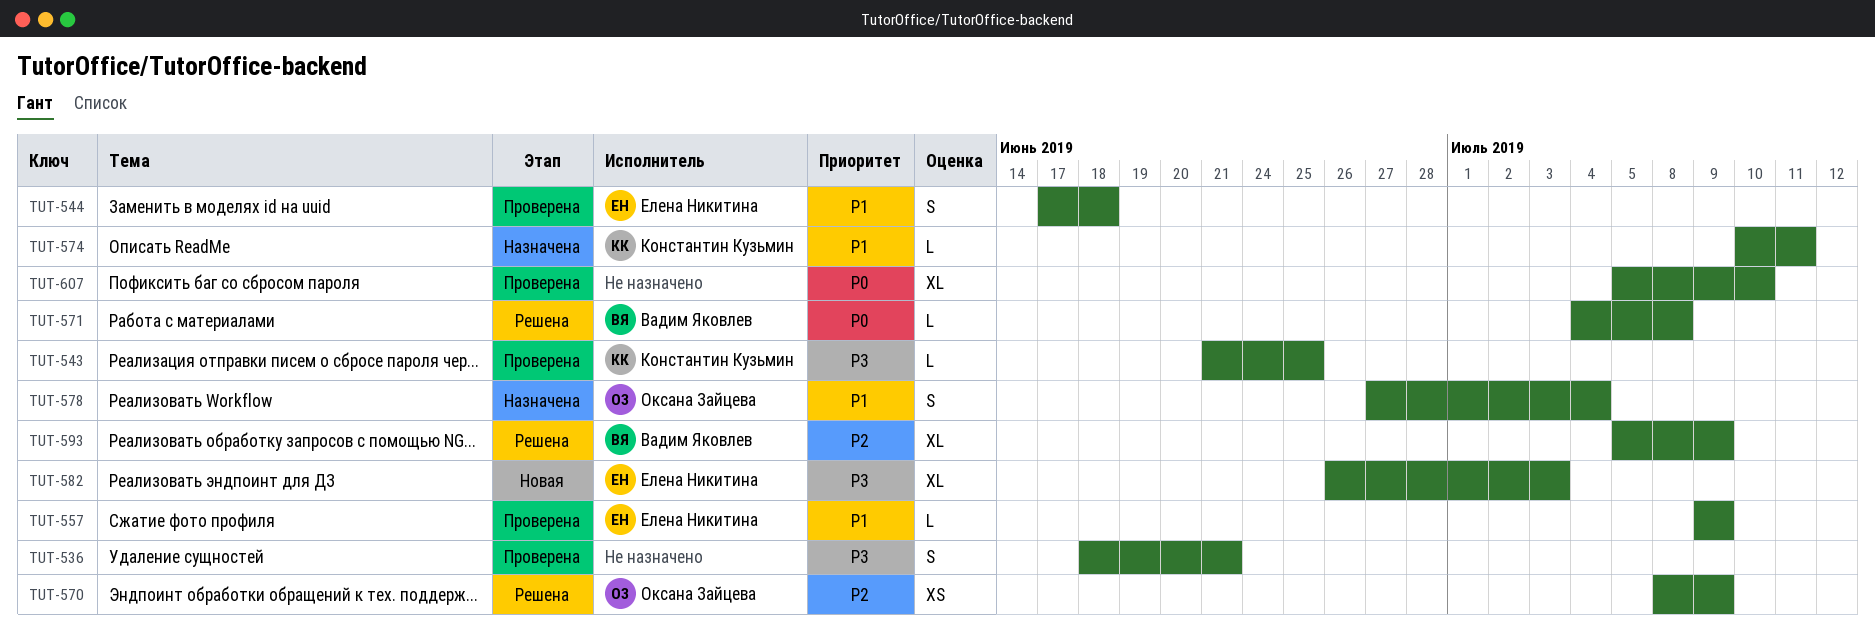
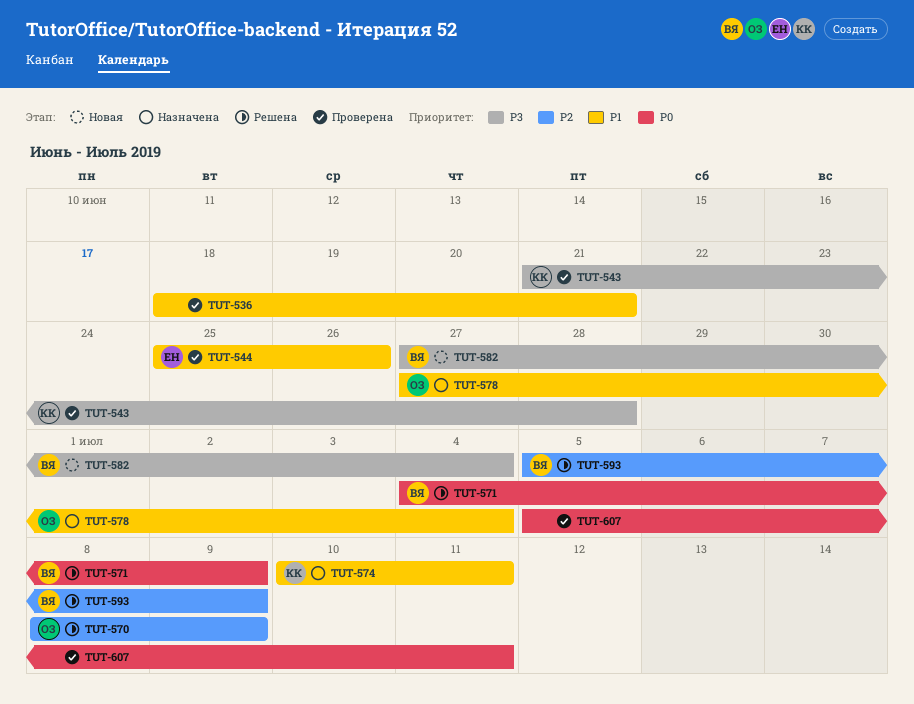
TUT-536, priority: P3 -> P1
TUT-543, due: Jun 25 -> Jun 28
TUT-544, start: Jun 17 -> Jun 25
TUT-544, due: Jun 18 -> Jun 26
TUT-557: present -> none
TUT-571, due: Jul 8 -> Jul 9
TUT-582, owner: Елена Никитина -> Вадим Яковлев
TUT-582, start: Jun 26 -> Jun 27
TUT-582, due: Jul 3 -> Jul 4
TUT-607, due: Jul 10 -> Jul 11

